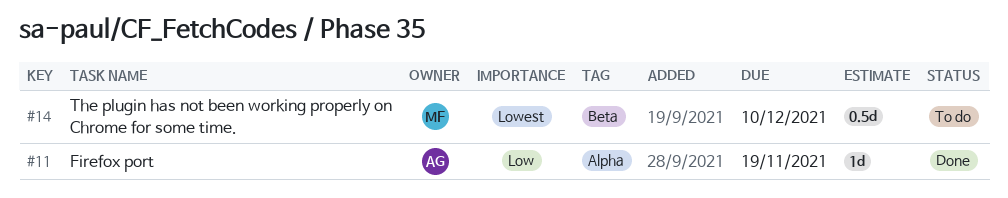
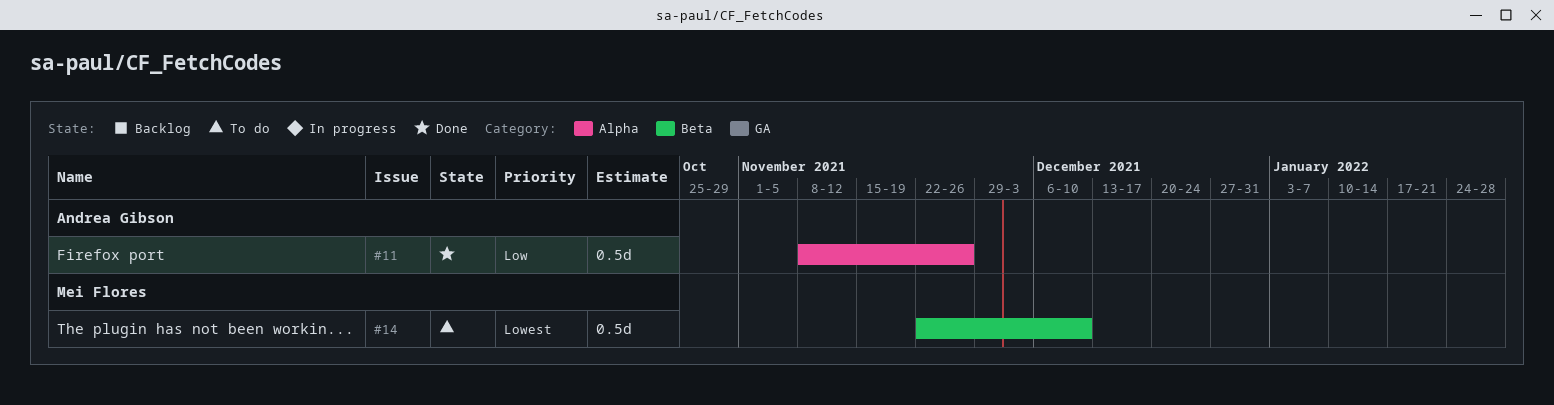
#11, estimate: 1d -> 0.5d
#11, due: Nov 19 -> Nov 26

